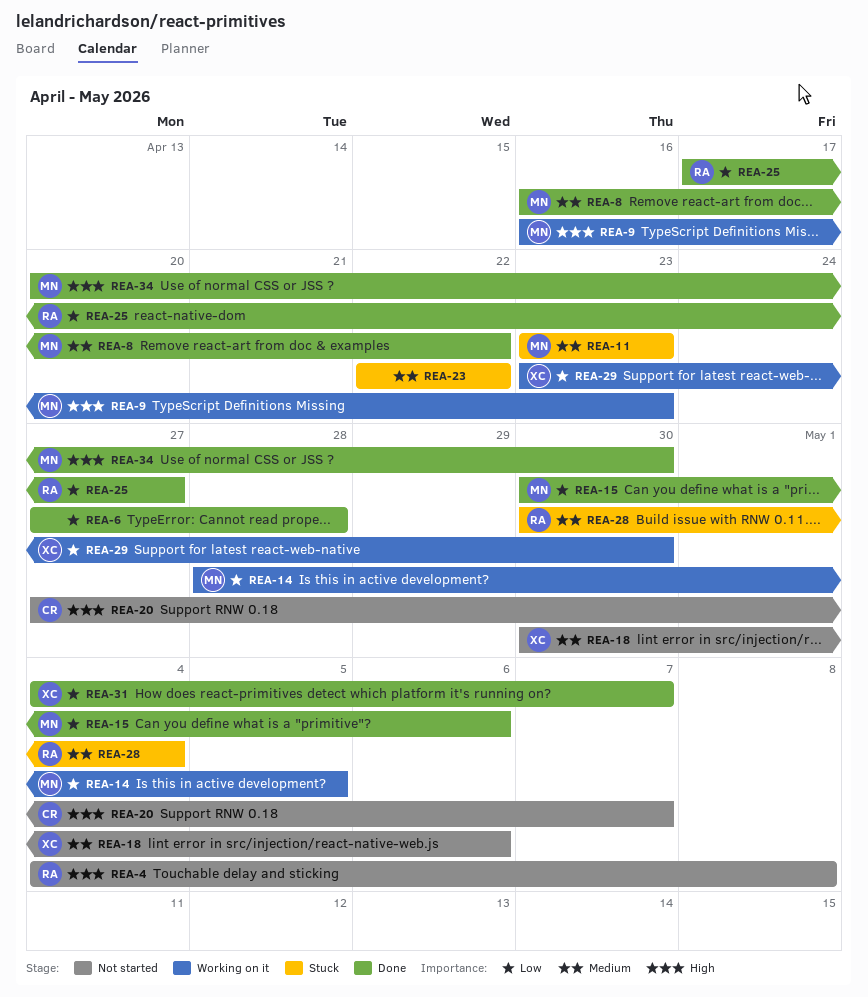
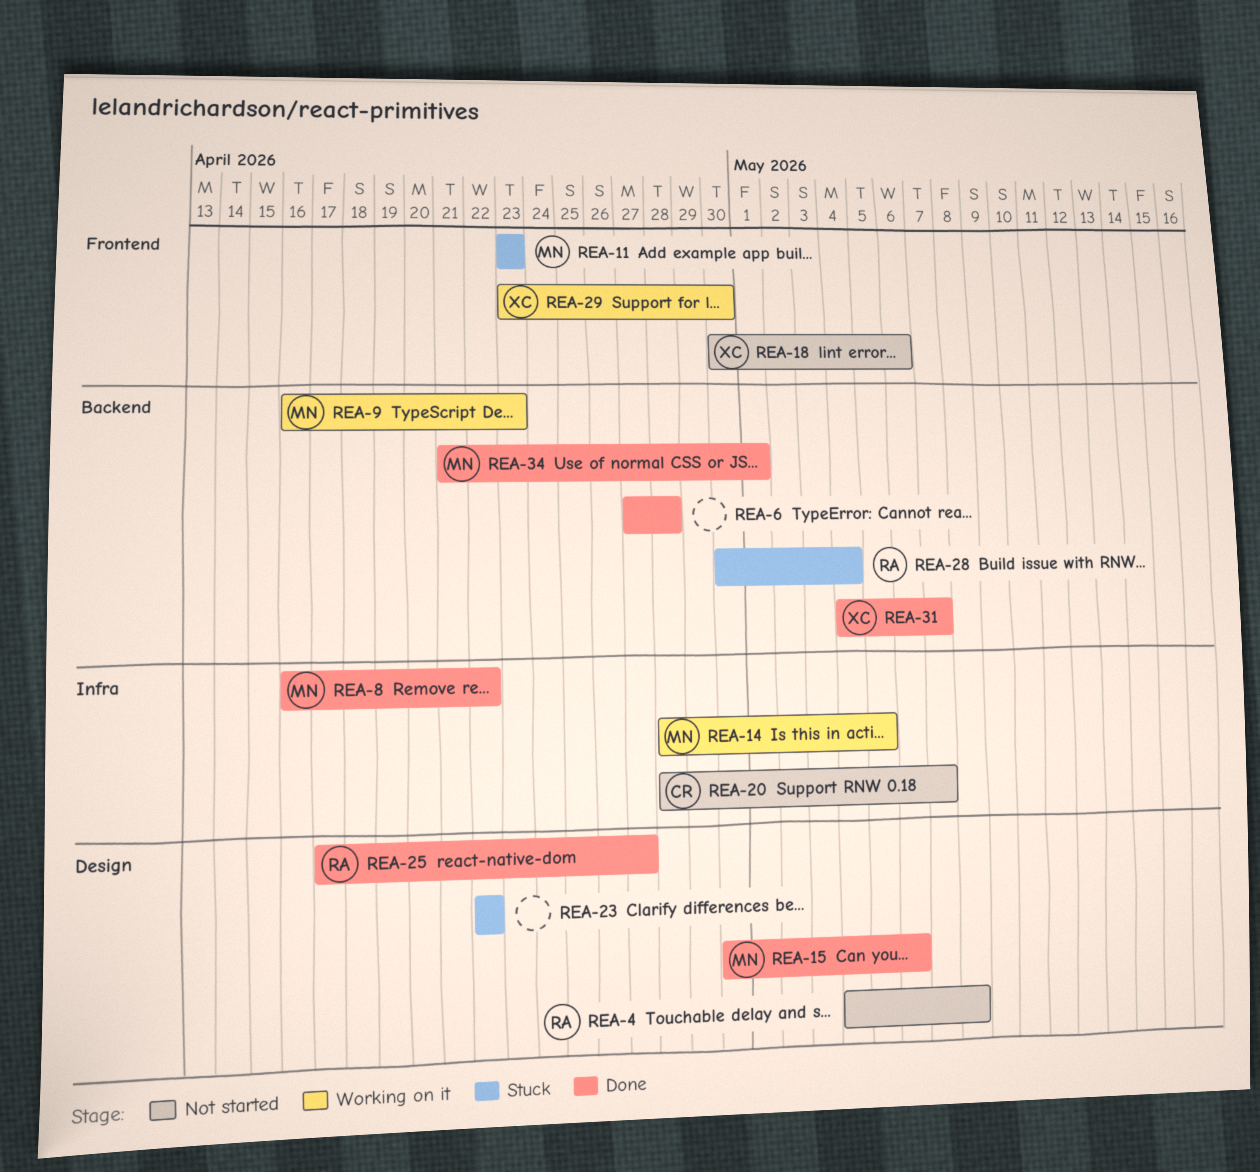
REA-20, start: Apr 27 -> Apr 28
REA-34, start: Apr 20 -> Apr 21
REA-34, due: Apr 30 -> May 1

